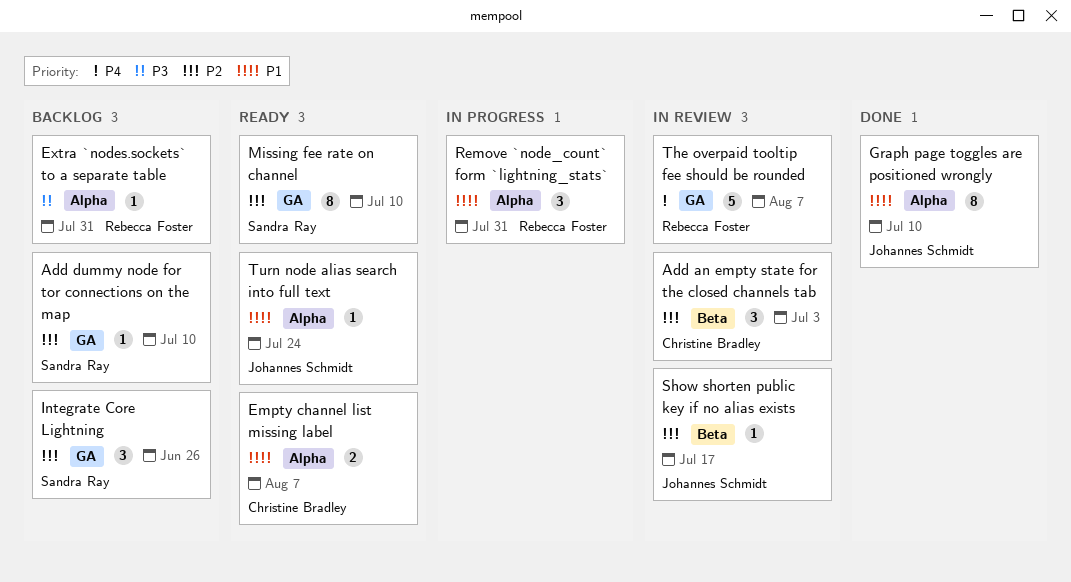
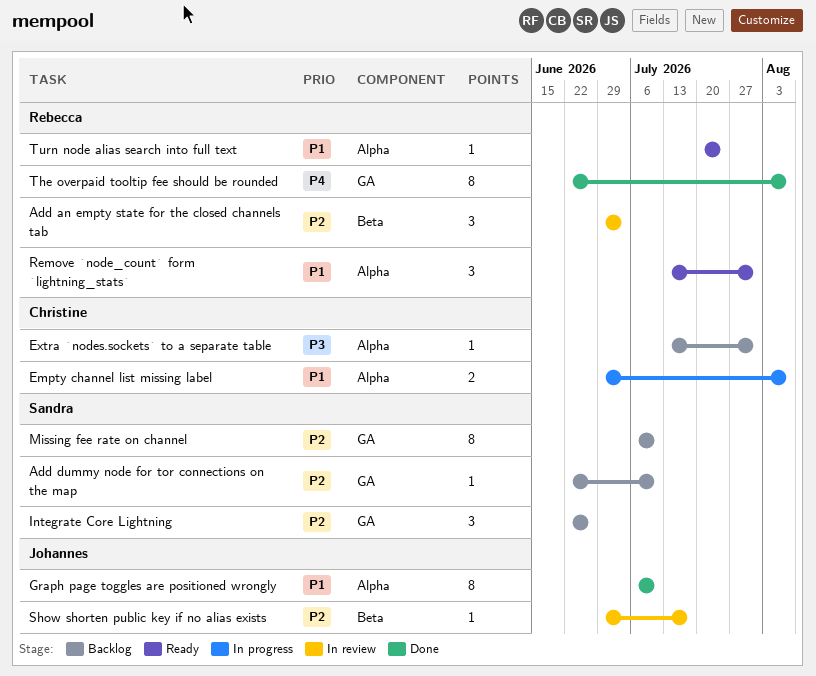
Add an empty state for the closed channels tab, owner: Christine Bradley -> Rebecca Foster
Empty channel list missing label, status: Ready -> In progress
Extra `nodes.sockets` to a separate table, owner: Rebecca Foster -> Christine Bradley
Missing fee rate on channel, status: Ready -> Backlog
Remove `node_count` form `lightning_stats`, status: In progress -> Ready
The overpaid tooltip fee should be rounded, status: In review -> Done
The overpaid tooltip fee should be rounded, estimate: 5 -> 8
Turn node alias search into full text, owner: Johannes Schmidt -> Rebecca Foster

